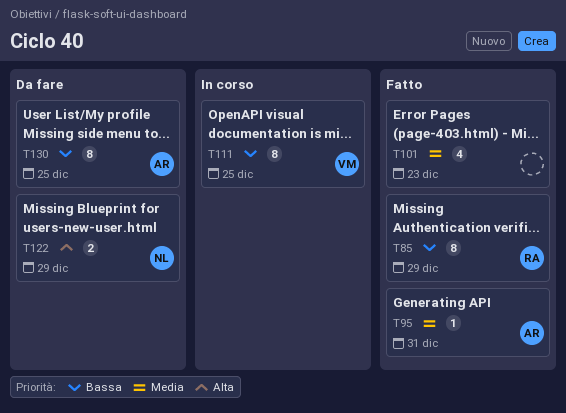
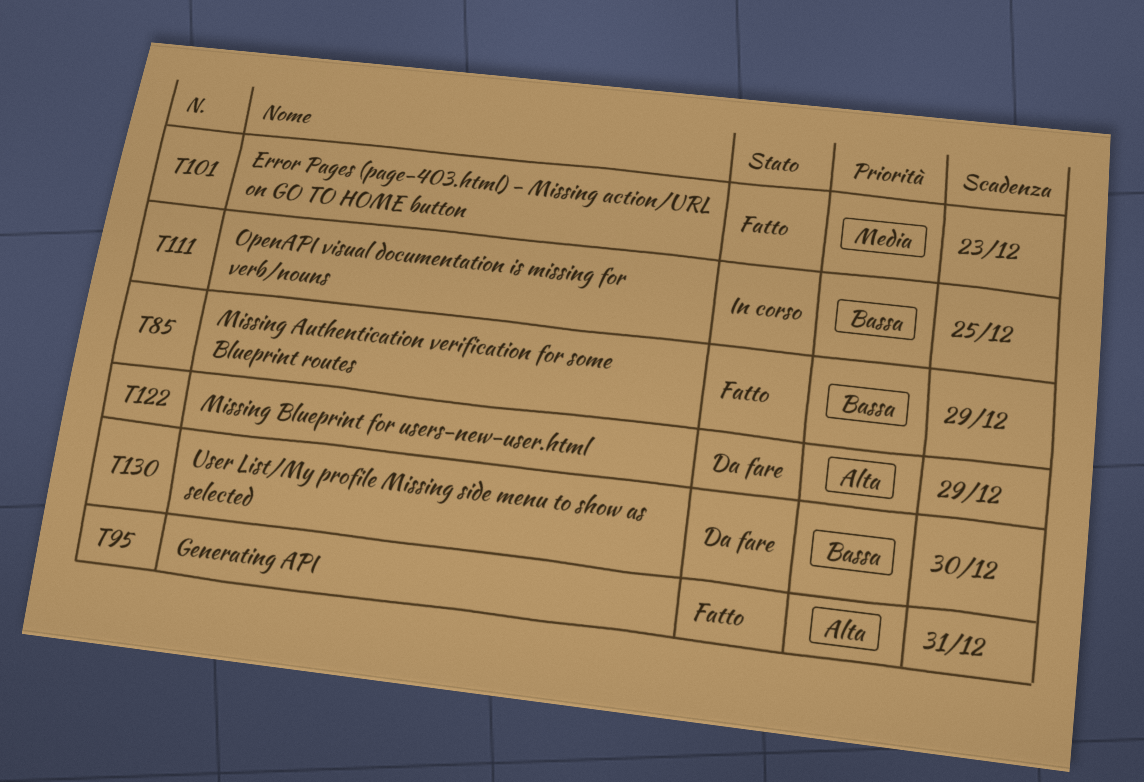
T95, priority: Media -> Alta
T130, due: Dec 25 -> Dec 30

